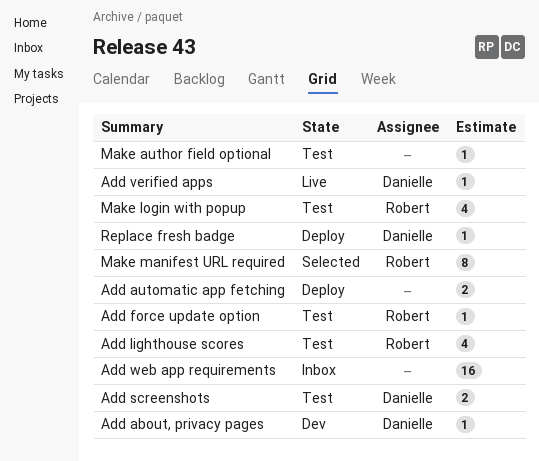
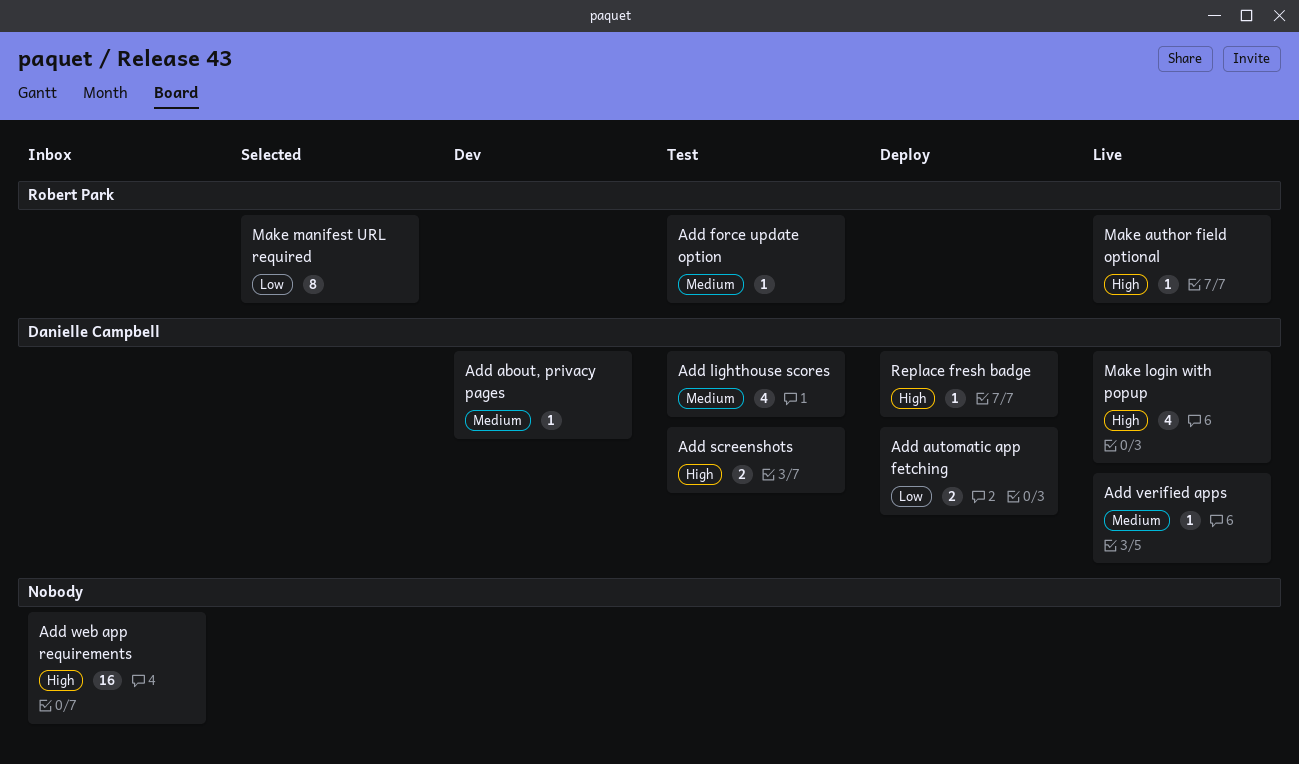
Add automatic app fetching, owner: none -> Danielle Campbell
Add lighthouse scores, owner: Robert Park -> Danielle Campbell
Make author field optional, status: Test -> Live
Make author field optional, owner: none -> Robert Park
Make login with popup, status: Test -> Live
Make login with popup, owner: Robert Park -> Danielle Campbell

